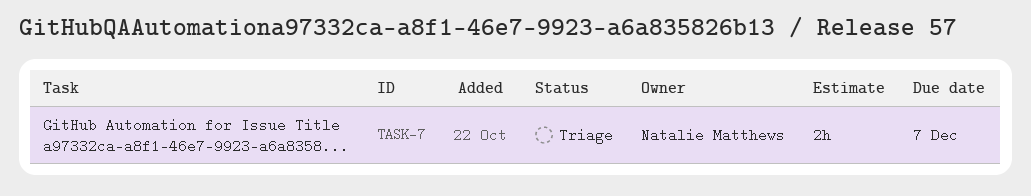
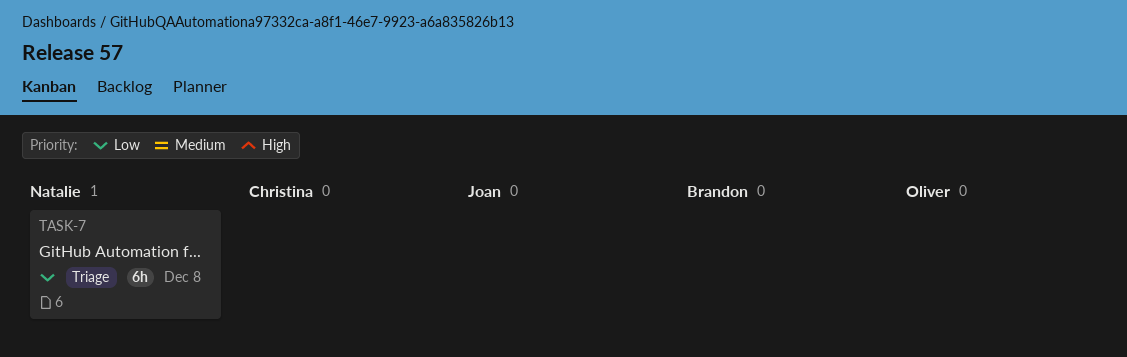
TASK-7, estimate: 2h -> 6h
TASK-7, due: Dec 7 -> Dec 8

